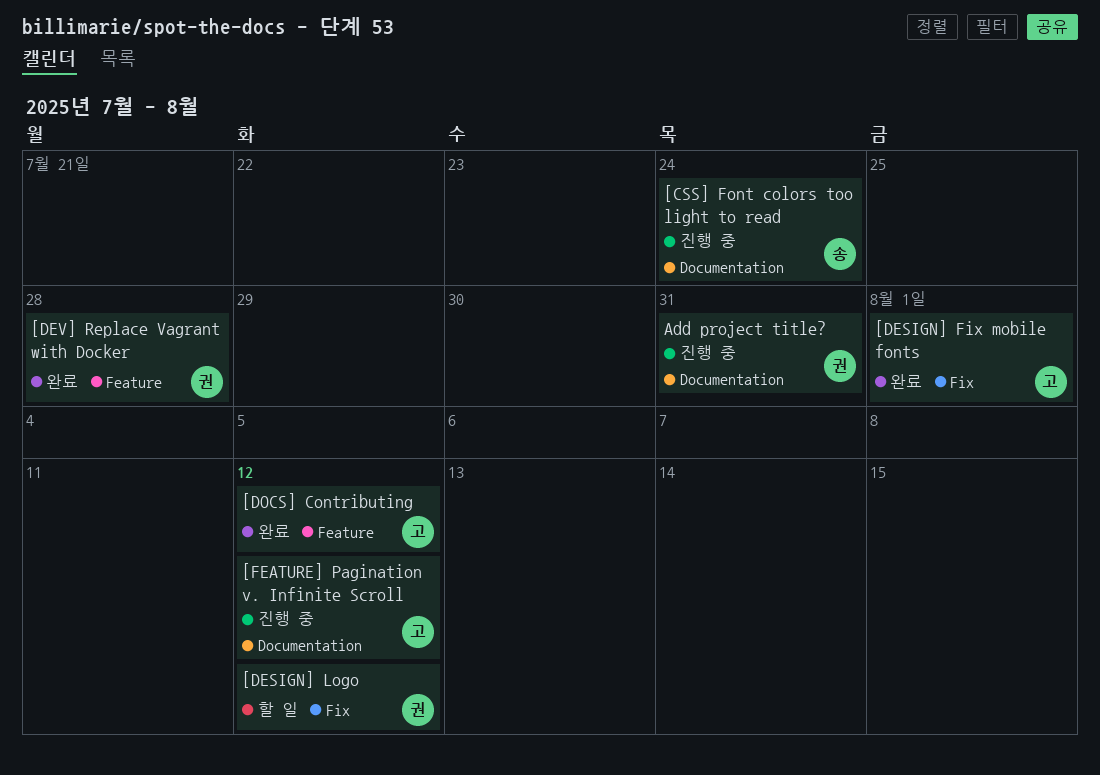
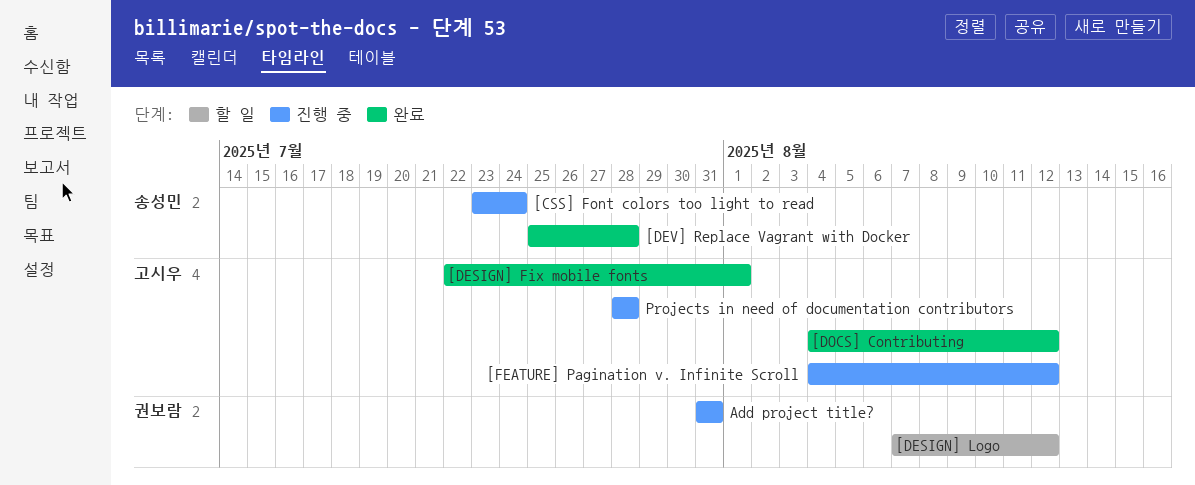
[DEV] Replace Vagrant with Docker, owner: 권보람 -> 송성민
Projects in need of documentation contributors: none -> present

